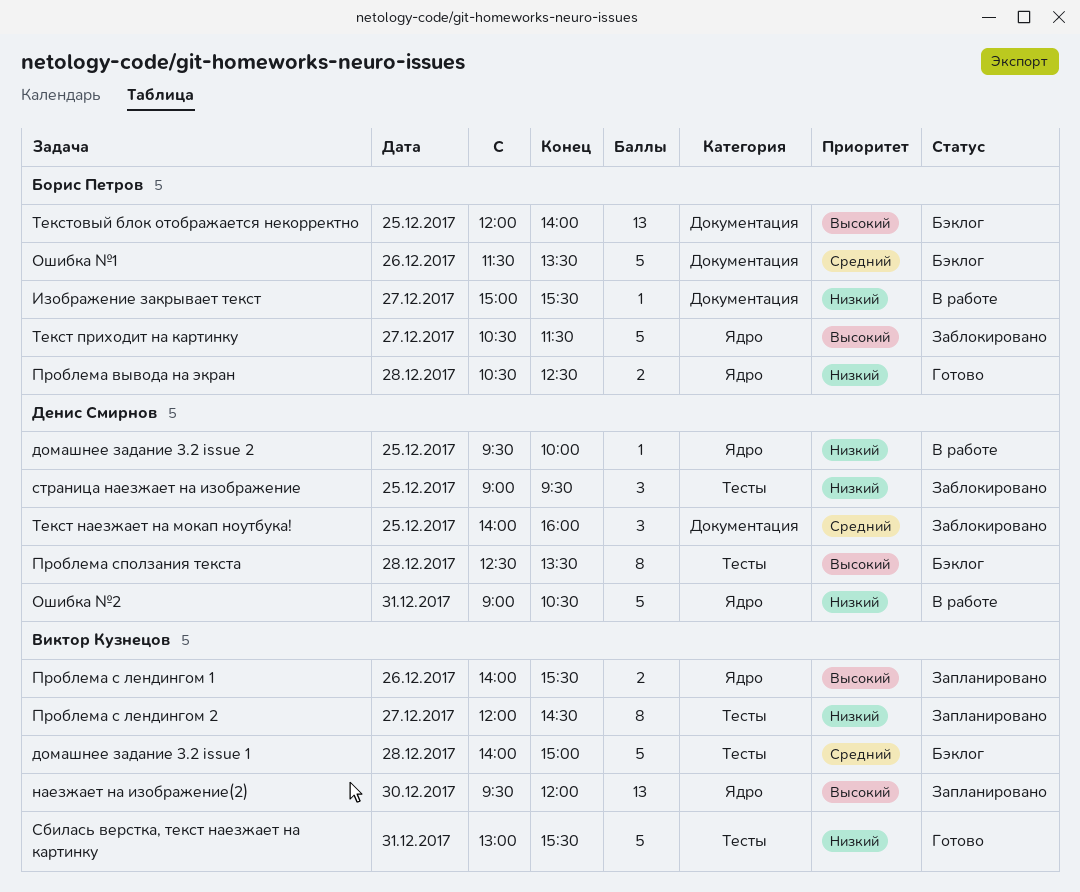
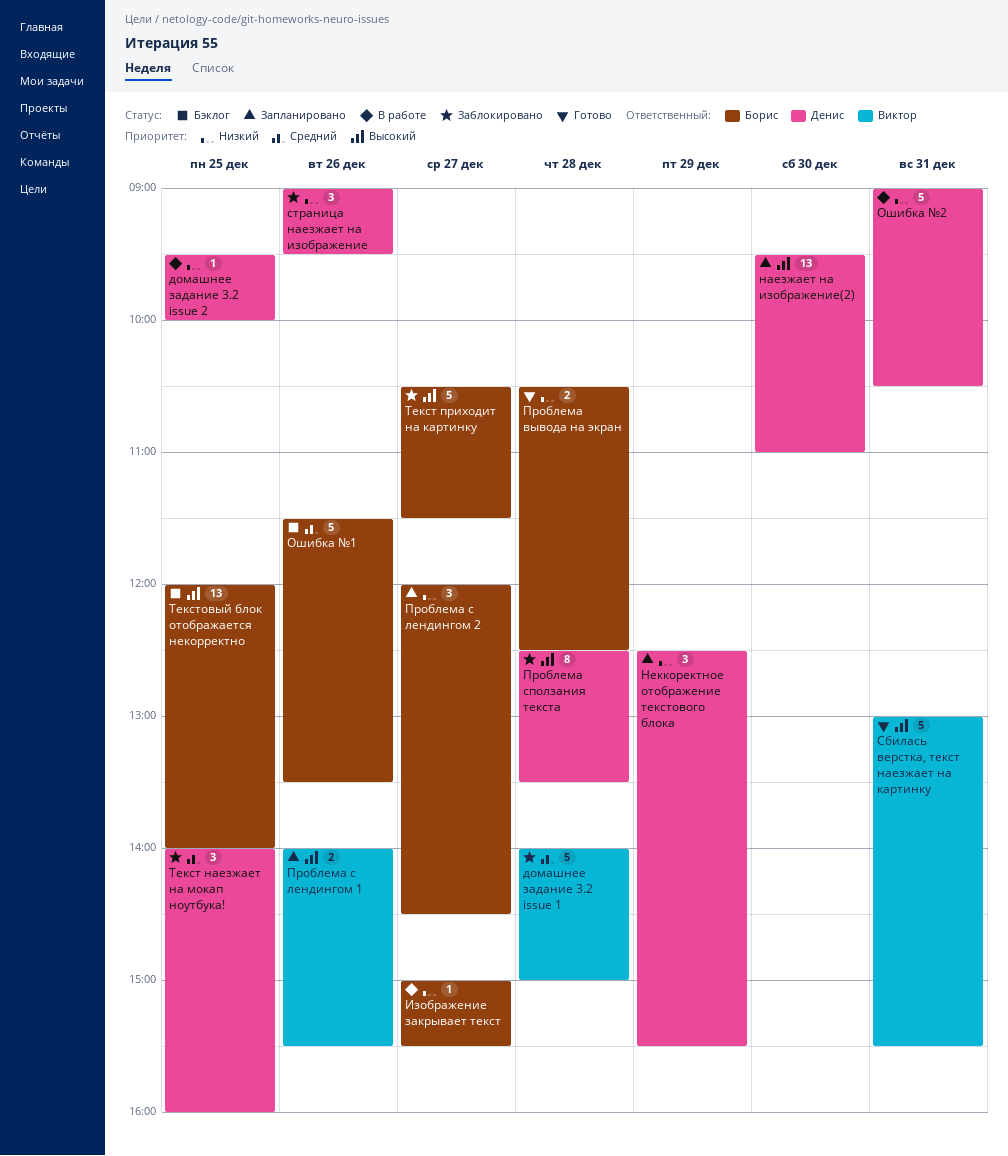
домашнее задание 3.2 issue 1, status: Бэклог -> Заблокировано
наезжает на изображение(2), owner: Виктор Кузнецов -> Денис Смирнов
наезжает на изображение(2), ends: 12:00 -> 11:00
Неккоректное отображение текстового блока: none -> present
Проблема с лендингом 2, owner: Виктор Кузнецов -> Борис Петров
Проблема с лендингом 2, estimate: 8 -> 3
Проблема сползания текста, status: Бэклог -> Заблокировано
Сбилась верстка, текст наезжает на картинку, priority: Низкий -> Высокий
страница наезжает на изображение, day: Dec 25 -> Dec 26

